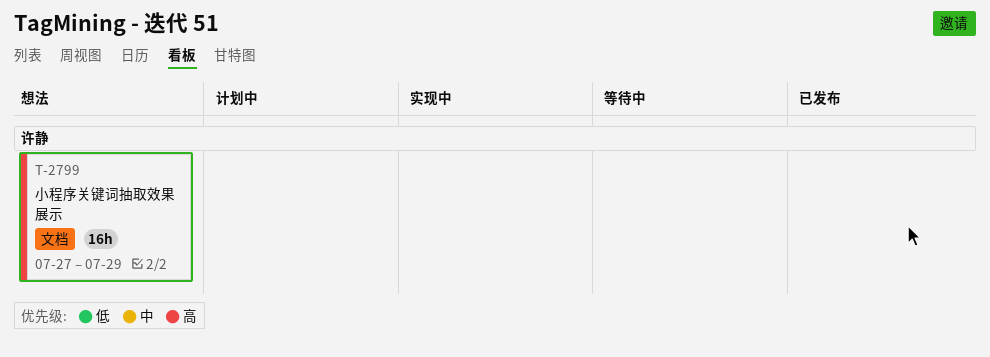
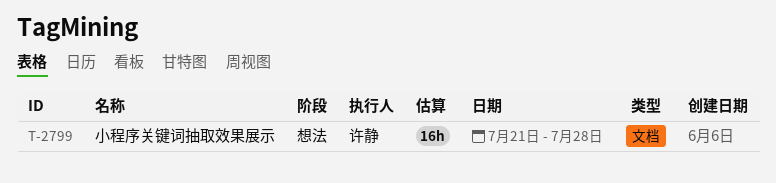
T-2799, start: Jul 27 -> Jul 21
T-2799, due: Jul 29 -> Jul 28

